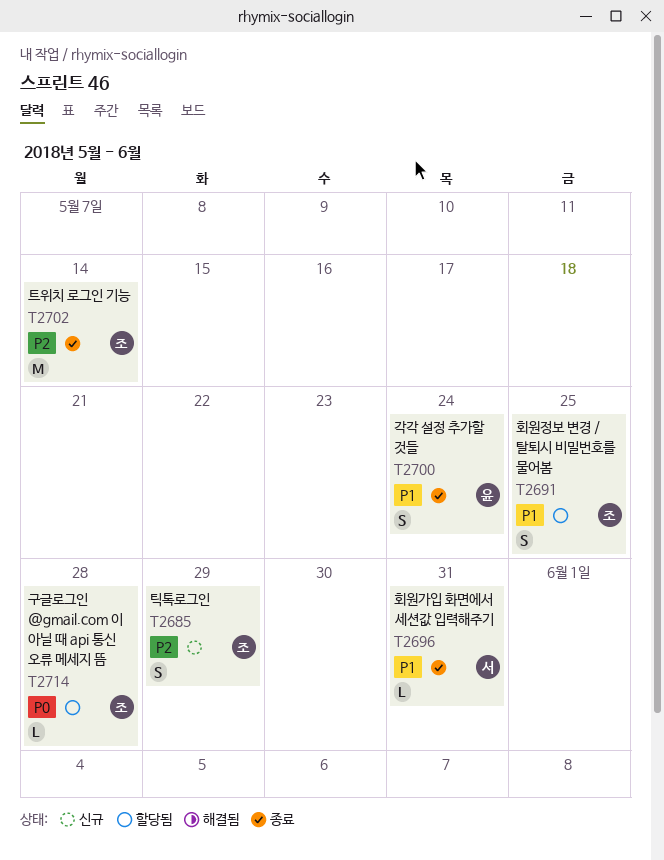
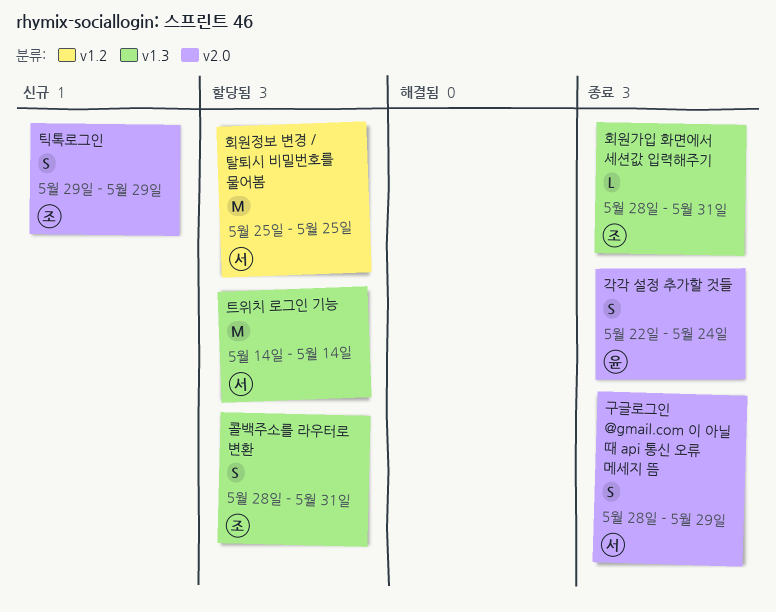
구글로그인 @gmail.com 이 아닐 때 api 통신 오류 메세지 뜸, status: 할당됨 -> 종료
구글로그인 @gmail.com 이 아닐 때 api 통신 오류 메세지 뜸, owner: 조 -> 서
구글로그인 @gmail.com 이 아닐 때 api 통신 오류 메세지 뜸, estimate: L -> S
구글로그인 @gmail.com 이 아닐 때 api 통신 오류 메세지 뜸, due: May 28 -> May 29
콜백주소를 라우터로 변환: none -> present
트위치 로그인 기능, status: 종료 -> 할당됨
트위치 로그인 기능, owner: 조 -> 서
회원가입 화면에서 세션값 입력해주기, owner: 서 -> 조
회원정보 변경 / 탈퇴시 비밀번호를 물어봄, owner: 조 -> 서
회원정보 변경 / 탈퇴시 비밀번호를 물어봄, estimate: S -> M

